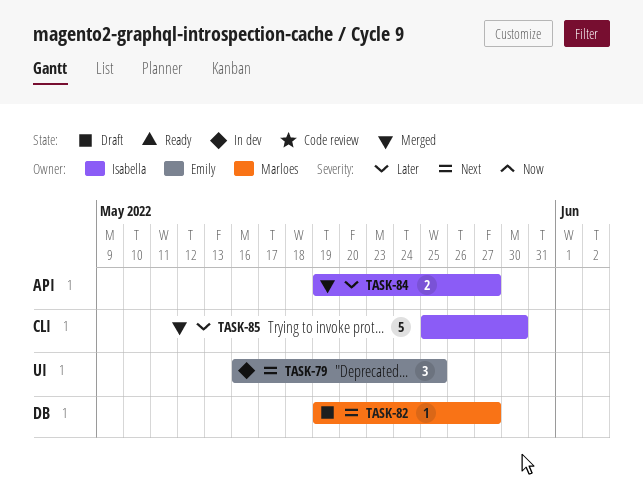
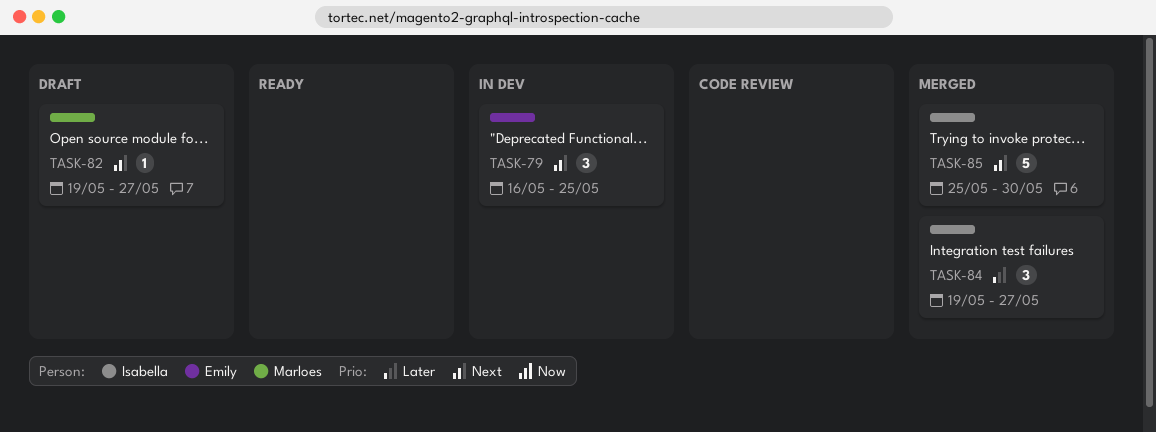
TASK-84, estimate: 2 -> 3
TASK-85, priority: Later -> Next

